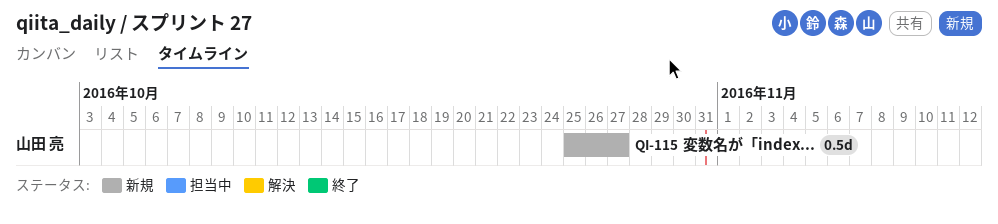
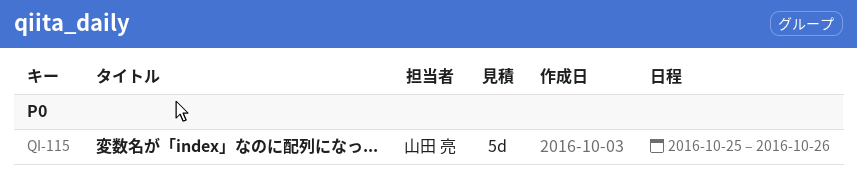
QI-115, estimate: 0.5d -> 5d
QI-115, due: Oct 27 -> Oct 26

